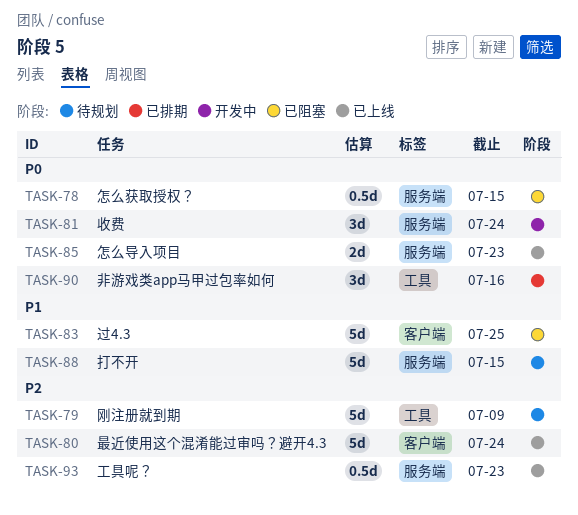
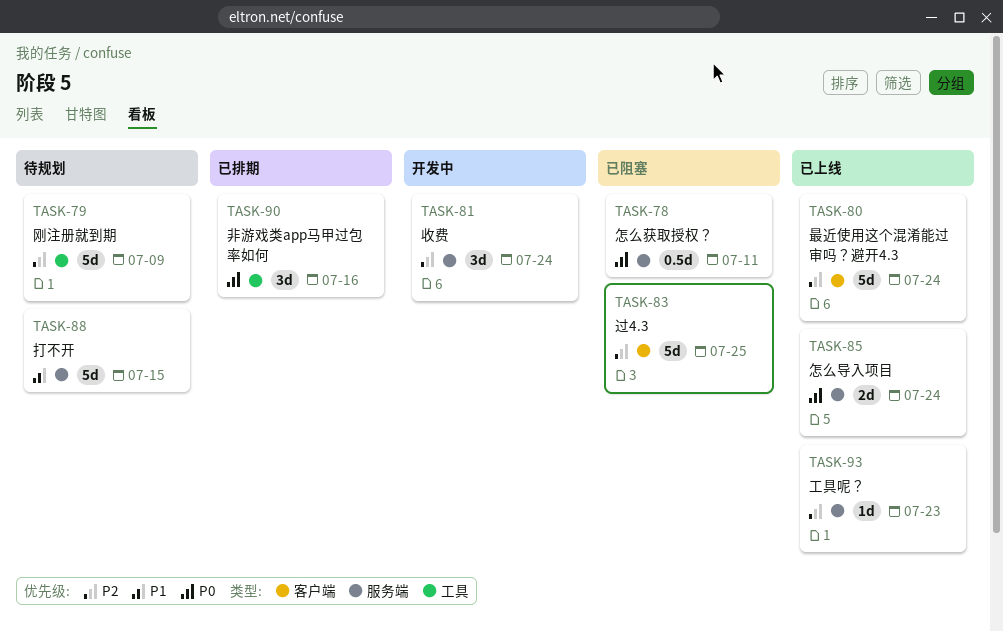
TASK-78, due: Jul 15 -> Jul 11
TASK-81, priority: P0 -> P2
TASK-83, priority: P1 -> P2
TASK-85, due: Jul 23 -> Jul 24
TASK-93, estimate: 0.5d -> 1d

